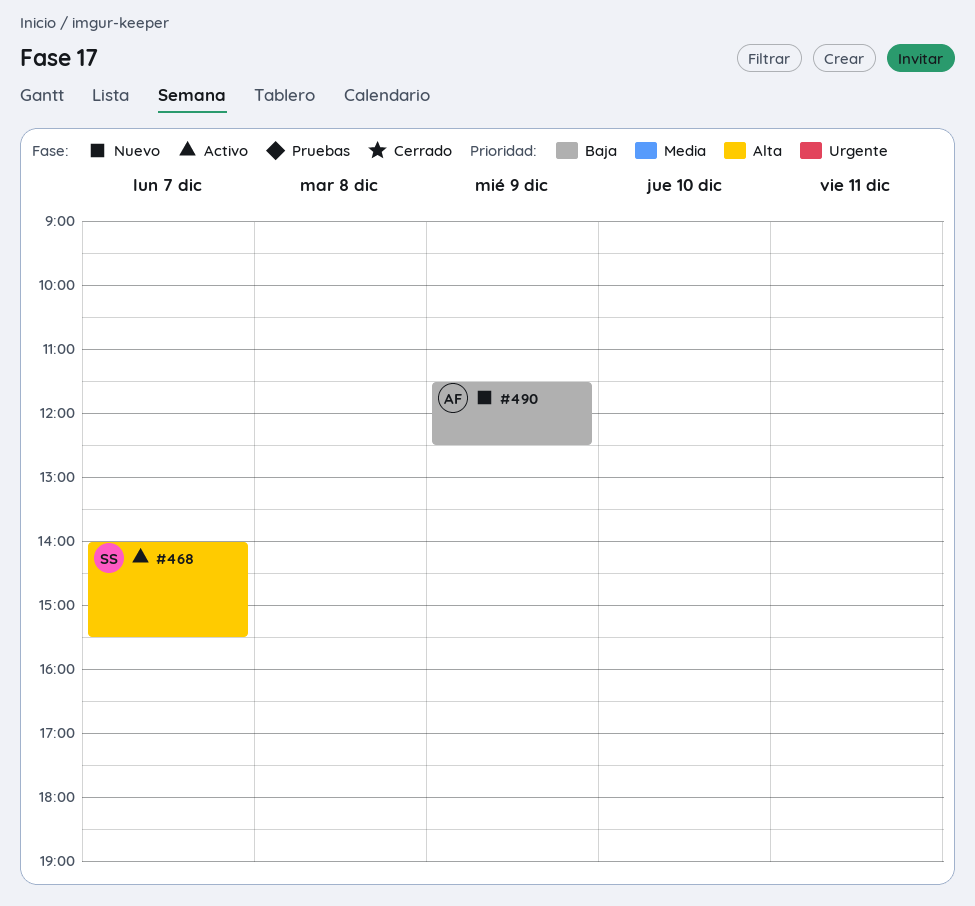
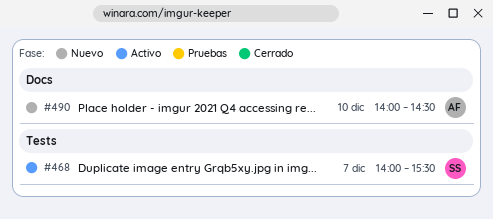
#490, day: Dec 9 -> Dec 10
#490, begins: 11:30 -> 14:00
#490, ends: 12:30 -> 14:30

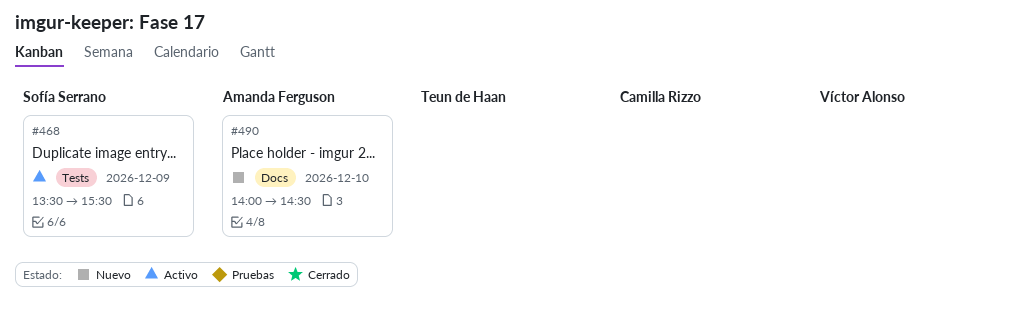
#468, day: Dec 7 -> Dec 9
#468, begins: 14:00 -> 13:30

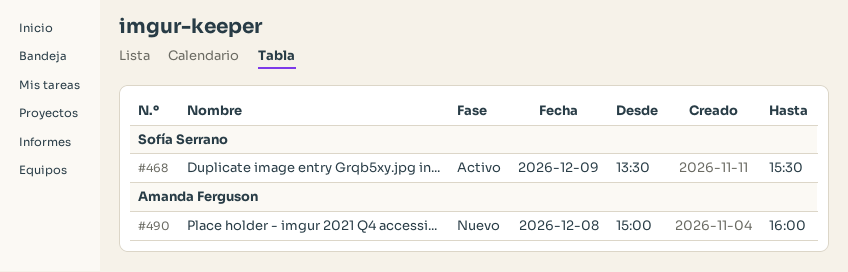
#490, day: Dec 10 -> Dec 8
#490, begins: 14:00 -> 15:00
#490, ends: 14:30 -> 16:00

